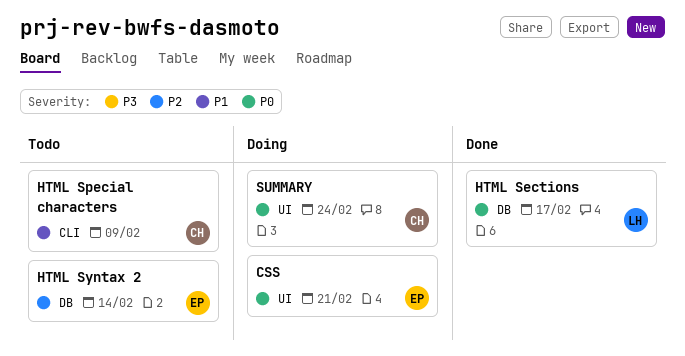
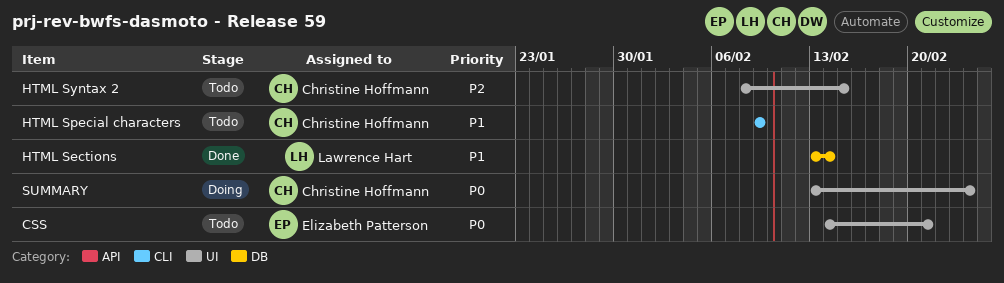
CSS, status: Doing -> Todo
HTML Sections, priority: P0 -> P1
HTML Sections, due: Feb 17 -> Feb 14
HTML Syntax 2, owner: Elizabeth Patterson -> Christine Hoffmann
HTML Syntax 2, label: DB -> UI
HTML Syntax 2, due: Feb 14 -> Feb 15

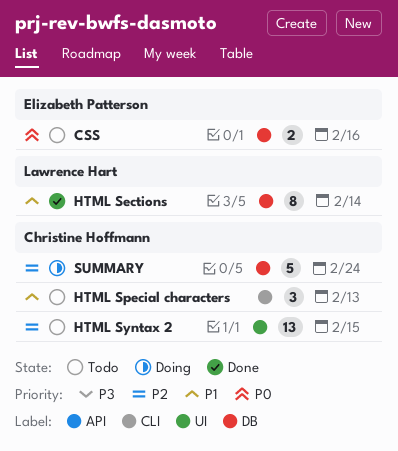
CSS, label: UI -> DB
CSS, due: Feb 21 -> Feb 16
HTML Special characters, due: Feb 9 -> Feb 13
SUMMARY, priority: P0 -> P2
SUMMARY, label: UI -> DB

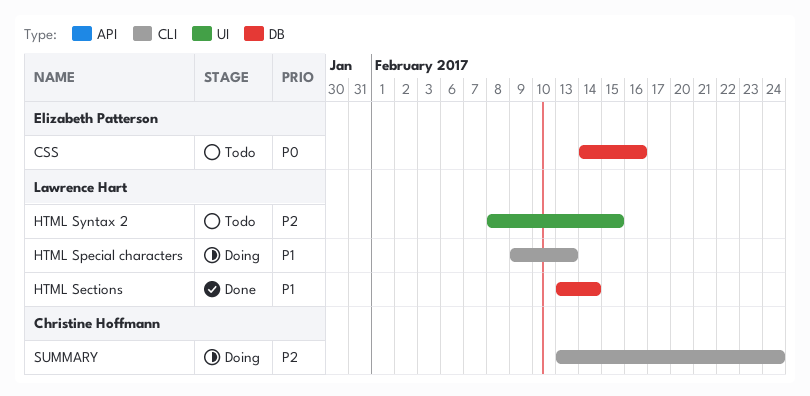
HTML Special characters, status: Todo -> Doing
HTML Special characters, owner: Christine Hoffmann -> Lawrence Hart
HTML Syntax 2, owner: Christine Hoffmann -> Lawrence Hart
SUMMARY, label: DB -> CLI

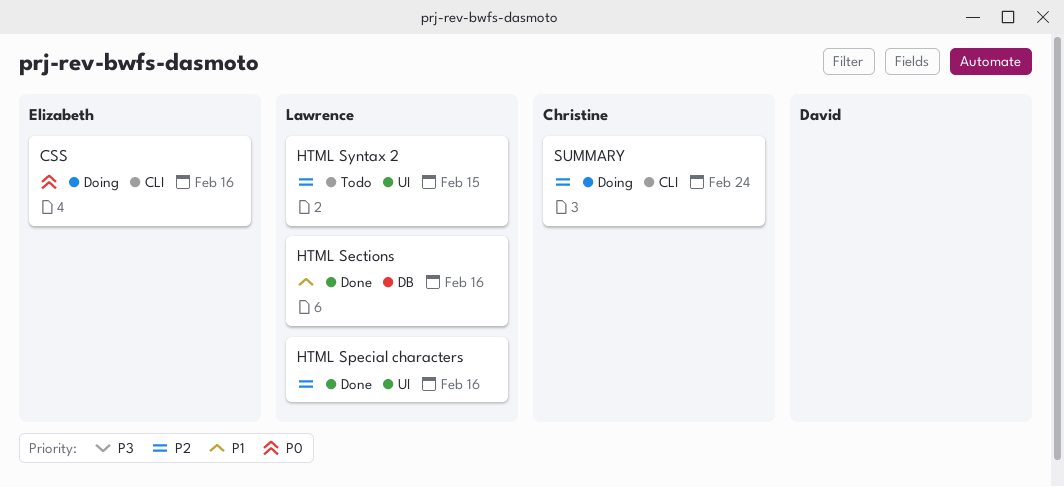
CSS, status: Todo -> Doing
CSS, label: DB -> CLI
HTML Sections, due: Feb 14 -> Feb 16
HTML Special characters, status: Doing -> Done
HTML Special characters, priority: P1 -> P2
HTML Special characters, label: CLI -> UI
HTML Special characters, due: Feb 13 -> Feb 16

